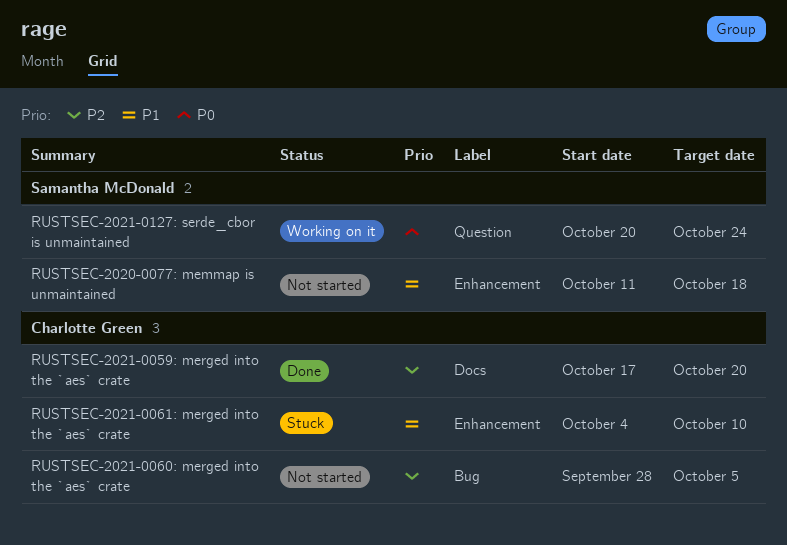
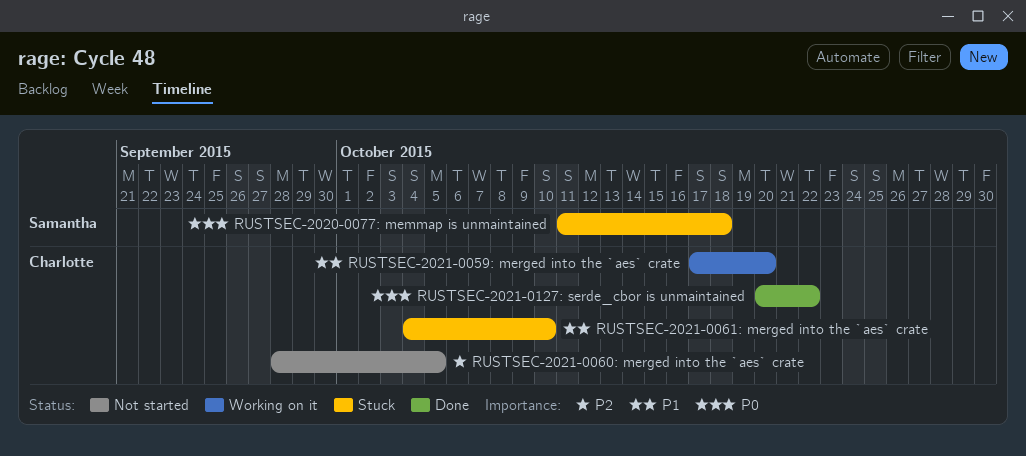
RUSTSEC-2020-0077: memmap is unmaintained, status: Not started -> Stuck
RUSTSEC-2020-0077: memmap is unmaintained, priority: P1 -> P0
RUSTSEC-2021-0059: merged into the `aes` crate, status: Done -> Working on it
RUSTSEC-2021-0059: merged into the `aes` crate, priority: P2 -> P1
RUSTSEC-2021-0127: serde_cbor is unmaintained, status: Working on it -> Done
RUSTSEC-2021-0127: serde_cbor is unmaintained, owner: Samantha McDonald -> Charlotte Green
RUSTSEC-2021-0127: serde_cbor is unmaintained, due: Oct 24 -> Oct 22

